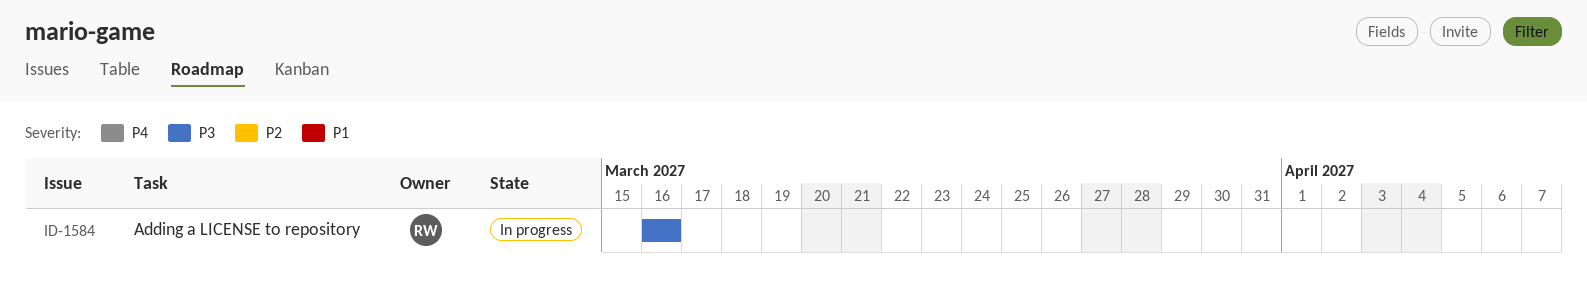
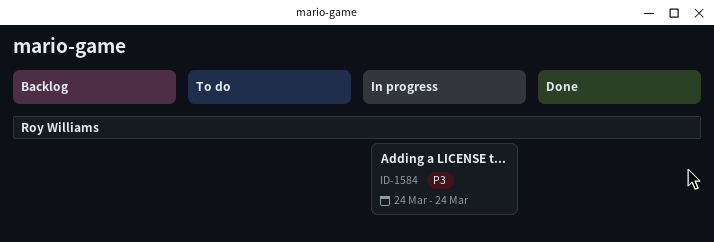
ID-1584, start: Mar 16 -> Mar 24
ID-1584, due: Mar 16 -> Mar 24

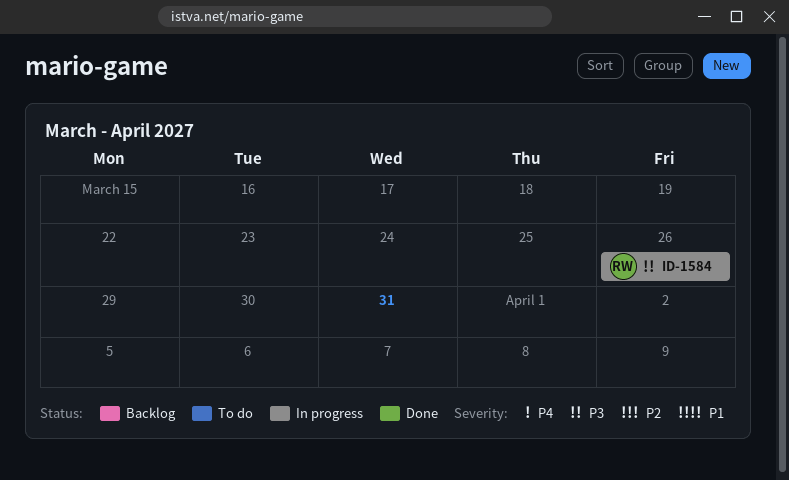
ID-1584, start: Mar 24 -> Mar 26
ID-1584, due: Mar 24 -> Mar 26

